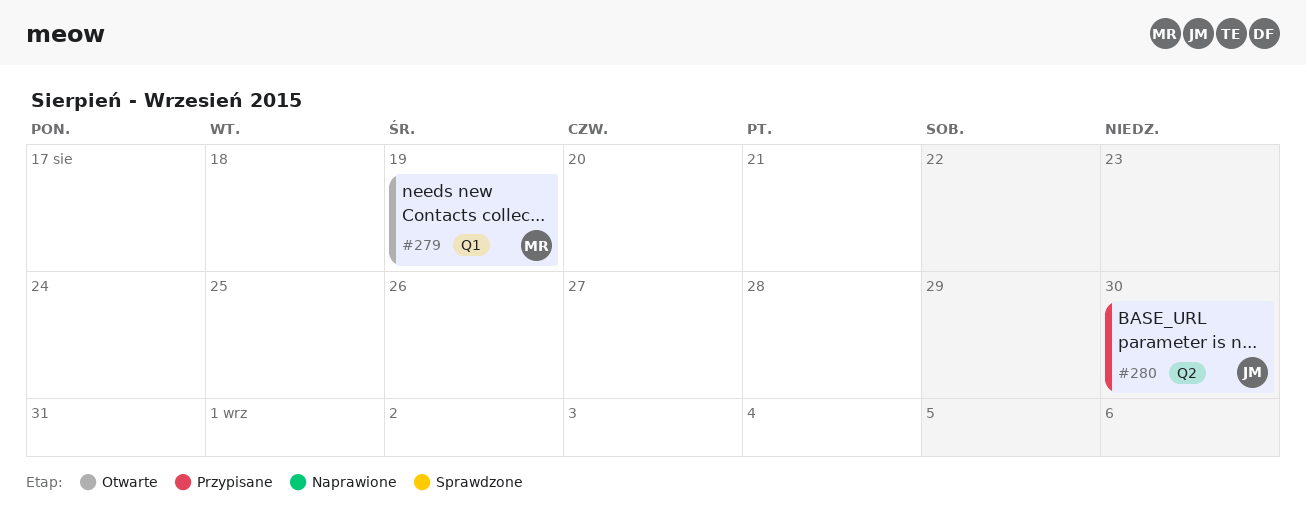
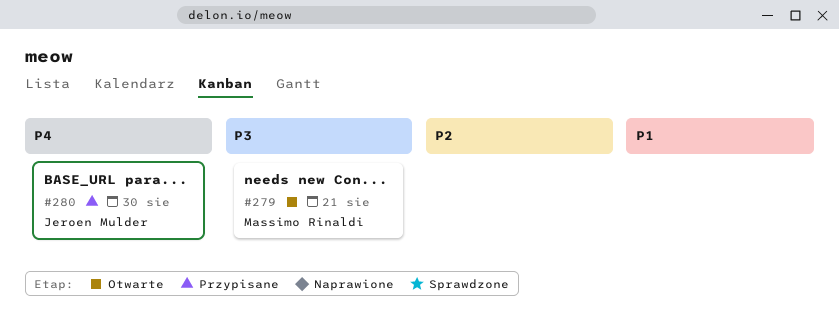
#279, due: Aug 19 -> Aug 21

